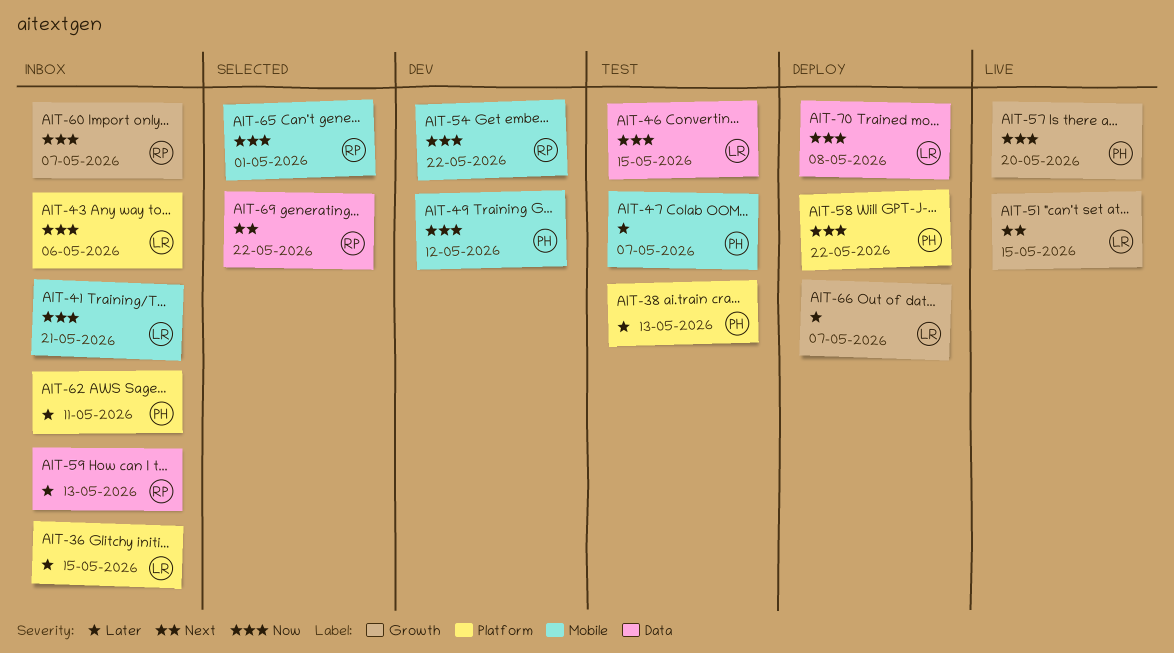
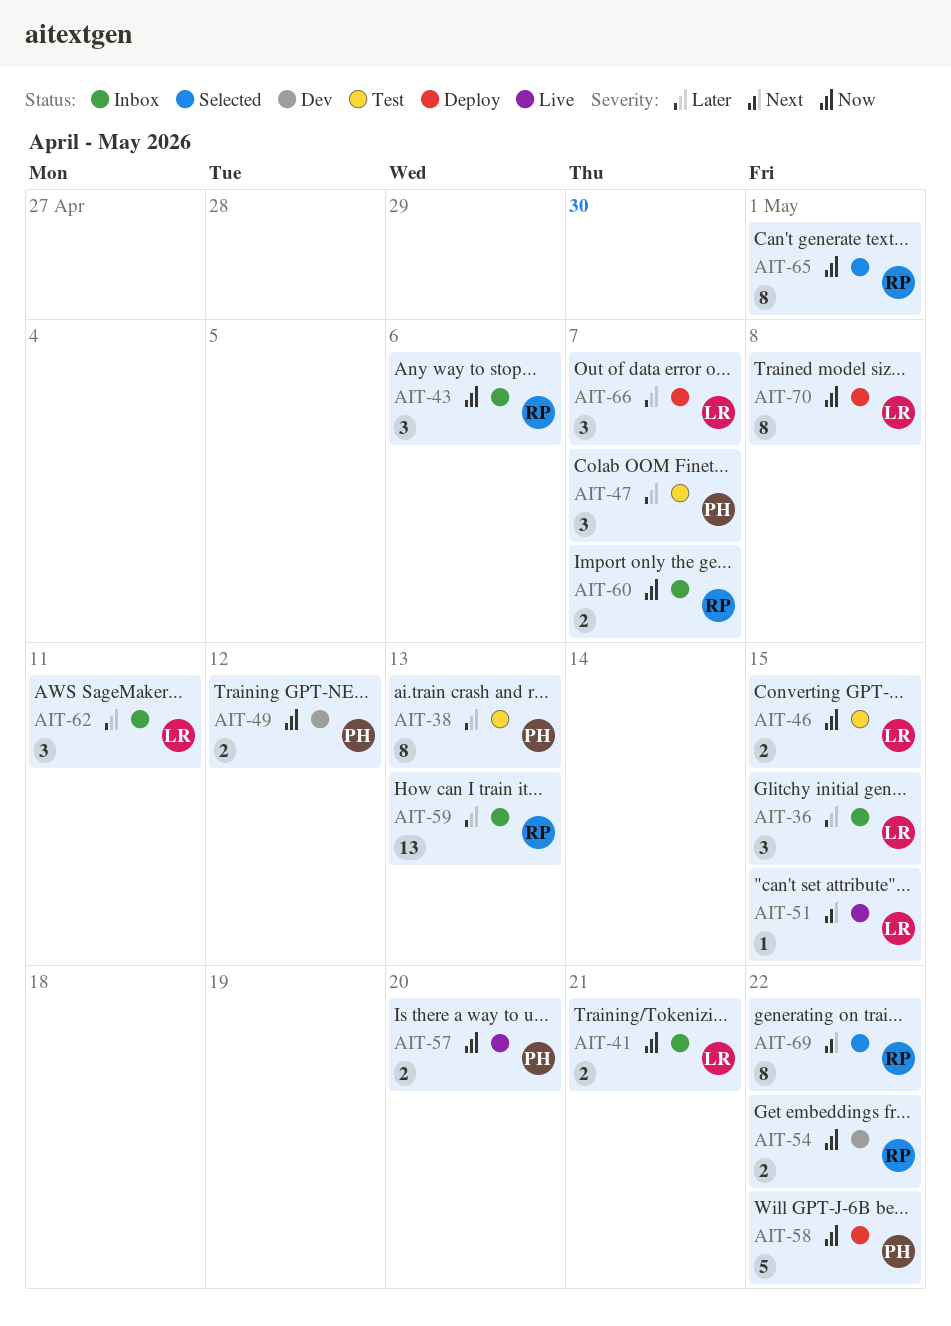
AIT-43, owner: LR -> RP
AIT-62, owner: PH -> LR

